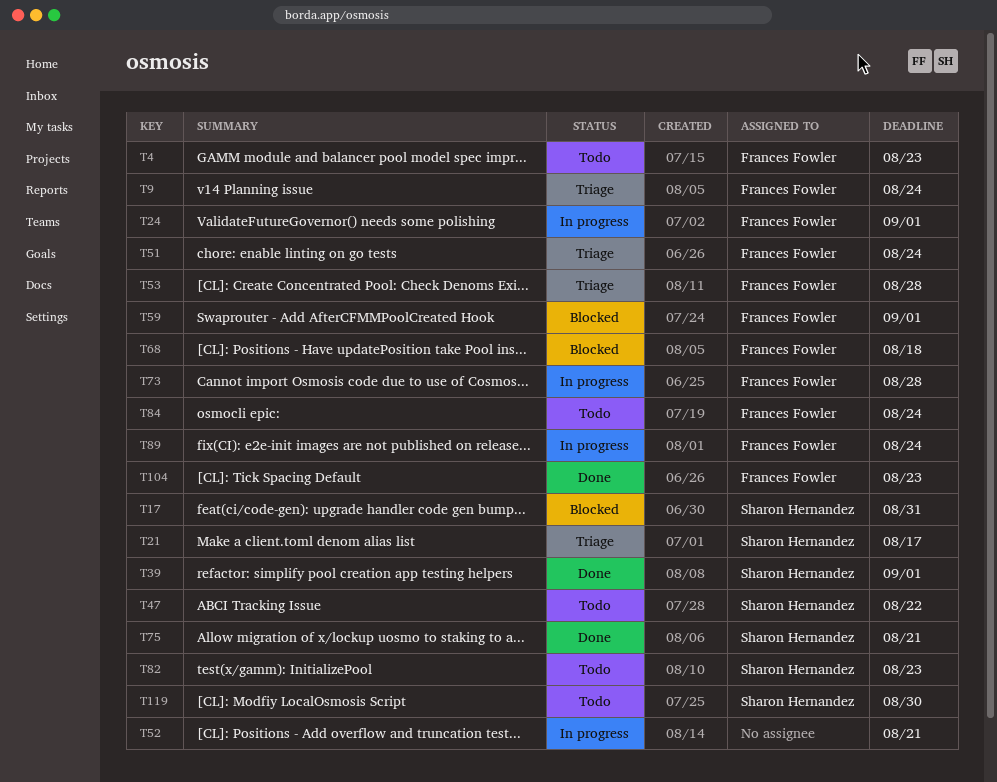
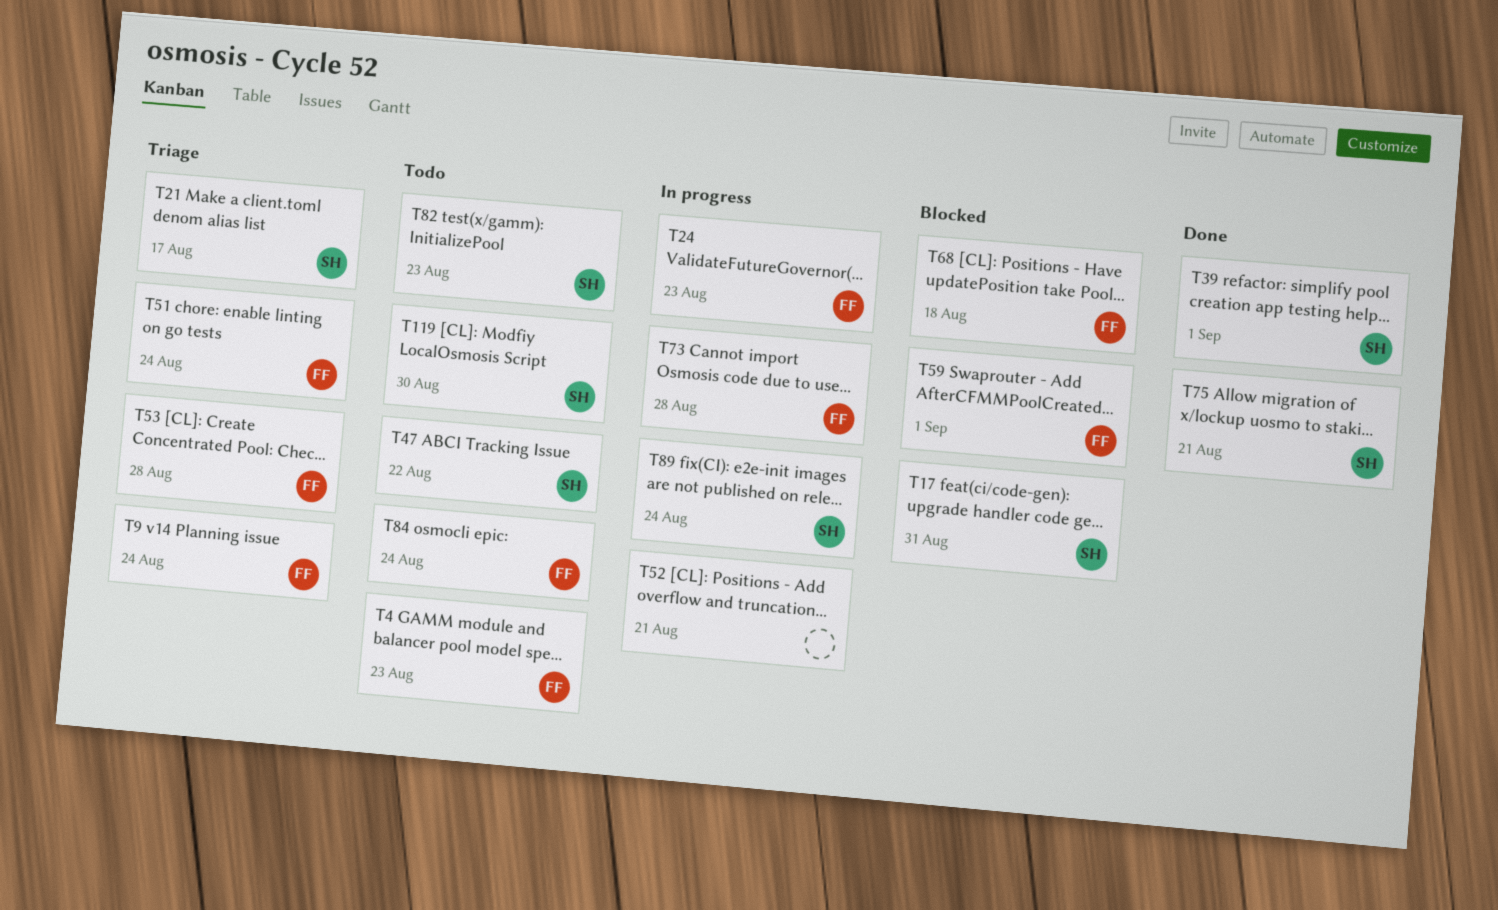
T24, due: Sep 1 -> Aug 23
T89, owner: Frances Fowler -> Sharon Hernandez
T104: present -> none

